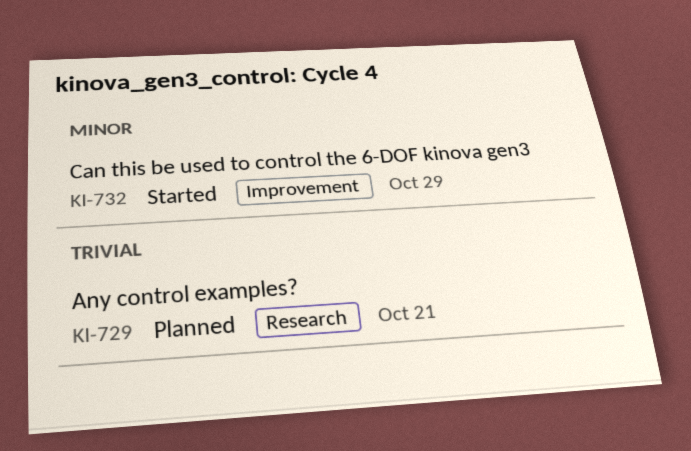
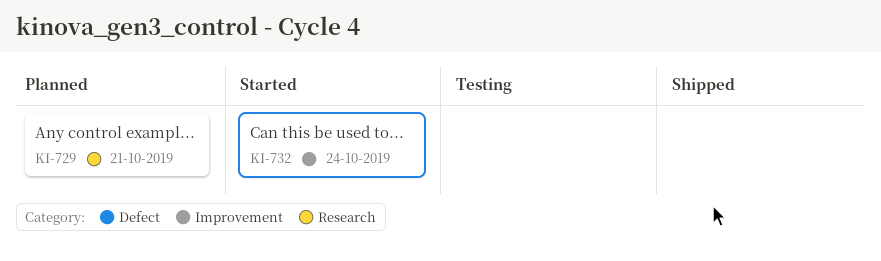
KI-732, due: Oct 29 -> Oct 24

